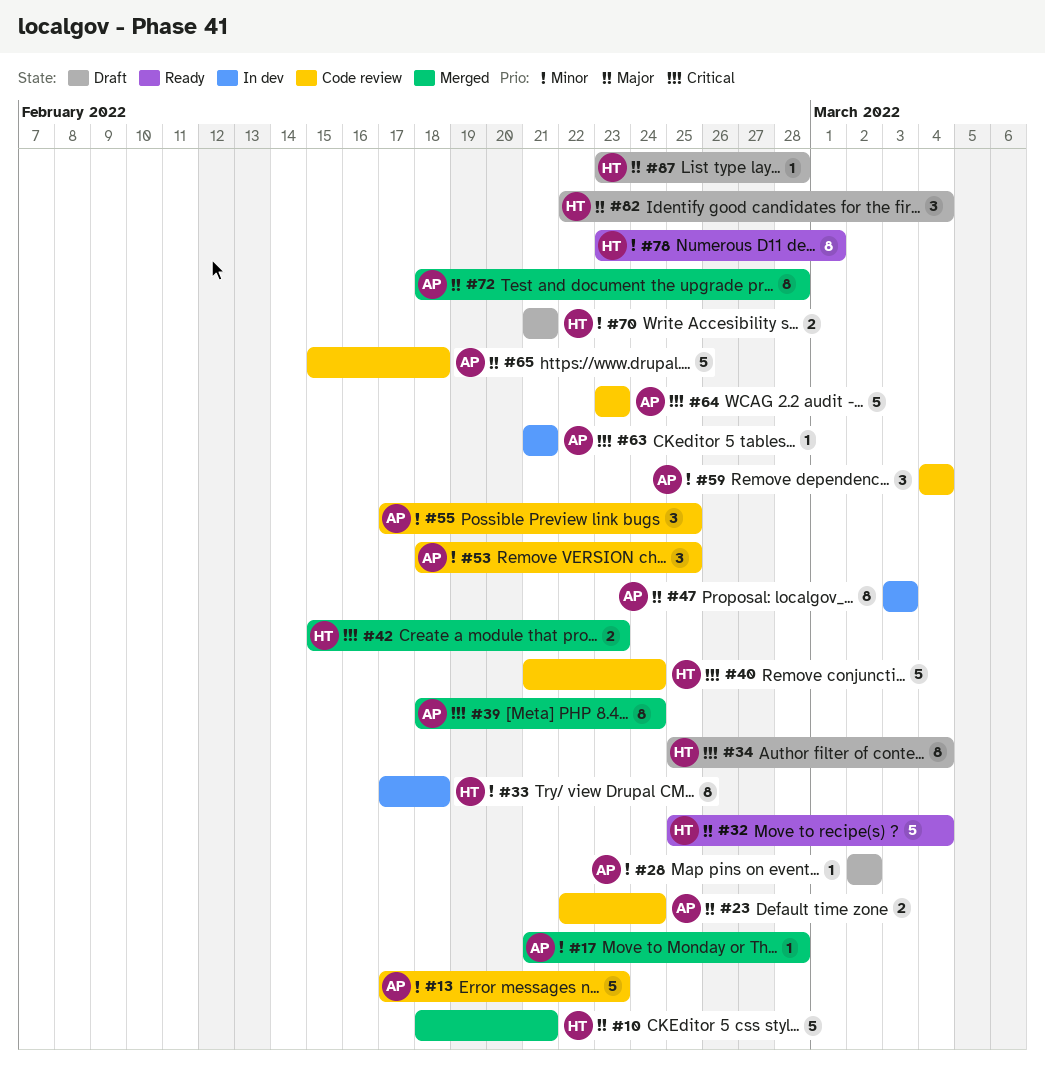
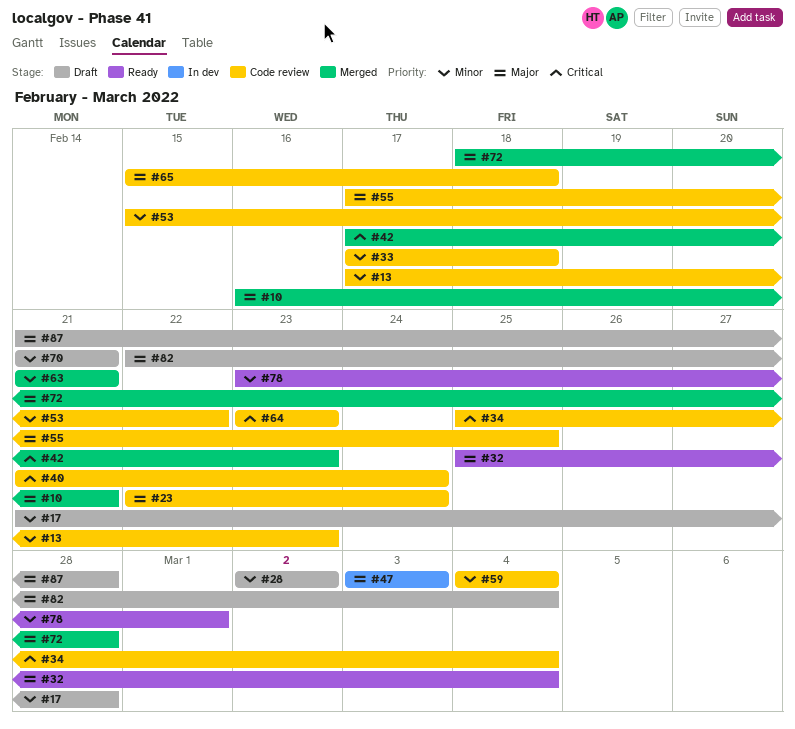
#10, start: Feb 18 -> Feb 16
#17, status: Merged -> Draft
#33, status: In dev -> Code review
#34, status: Draft -> Code review
#39: present -> none
#42, start: Feb 15 -> Feb 17
#53, start: Feb 18 -> Feb 15
#53, due: Feb 25 -> Feb 22
#55, priority: Minor -> Major
#63, status: In dev -> Merged
#63, priority: Critical -> Minor
#87, start: Feb 23 -> Feb 21

